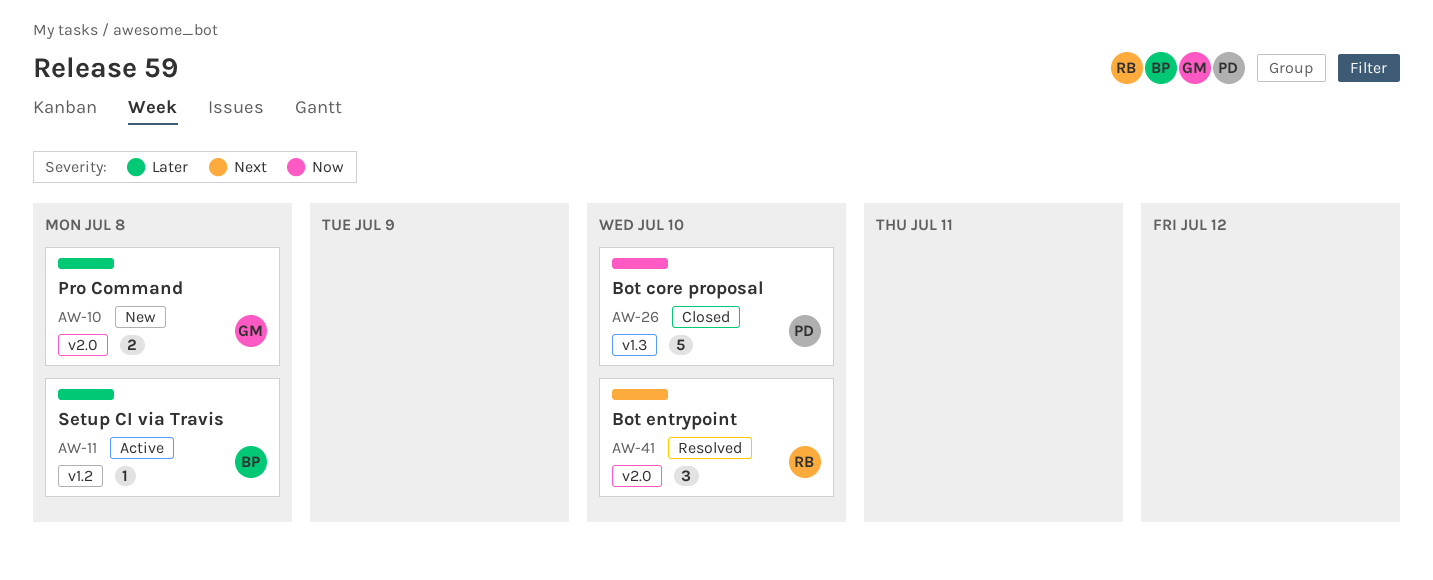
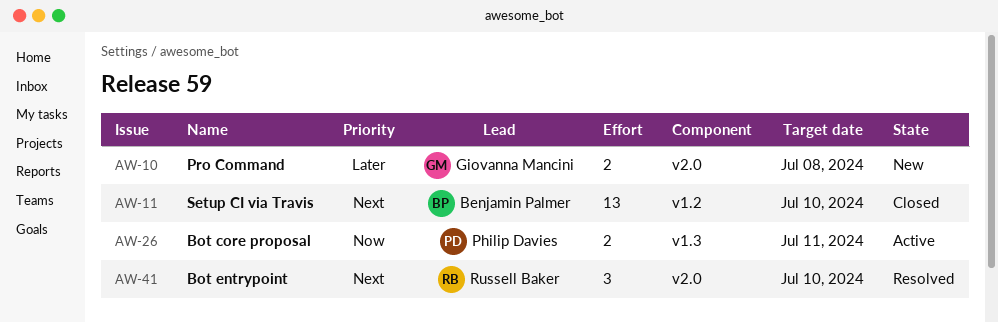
AW-11, status: Active -> Closed
AW-11, priority: Later -> Next
AW-11, estimate: 1 -> 13
AW-11, due: Jul 8 -> Jul 10
AW-26, status: Closed -> Active
AW-26, estimate: 5 -> 2
AW-26, due: Jul 10 -> Jul 11

